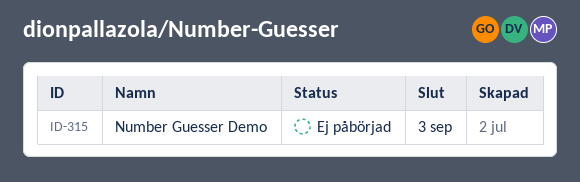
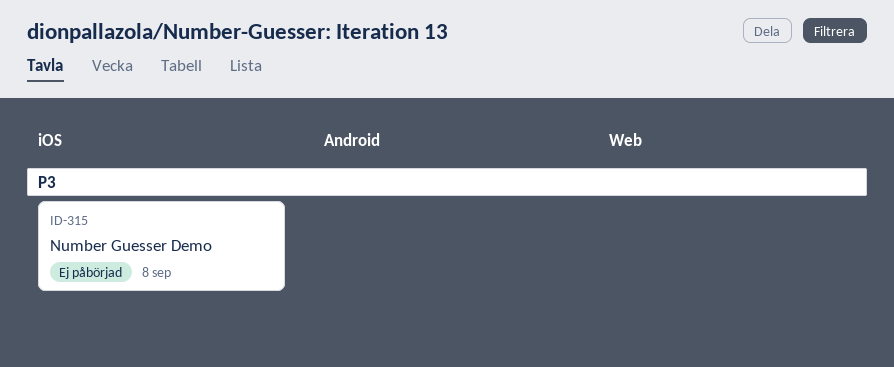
ID-315, due: Sep 3 -> Sep 8

